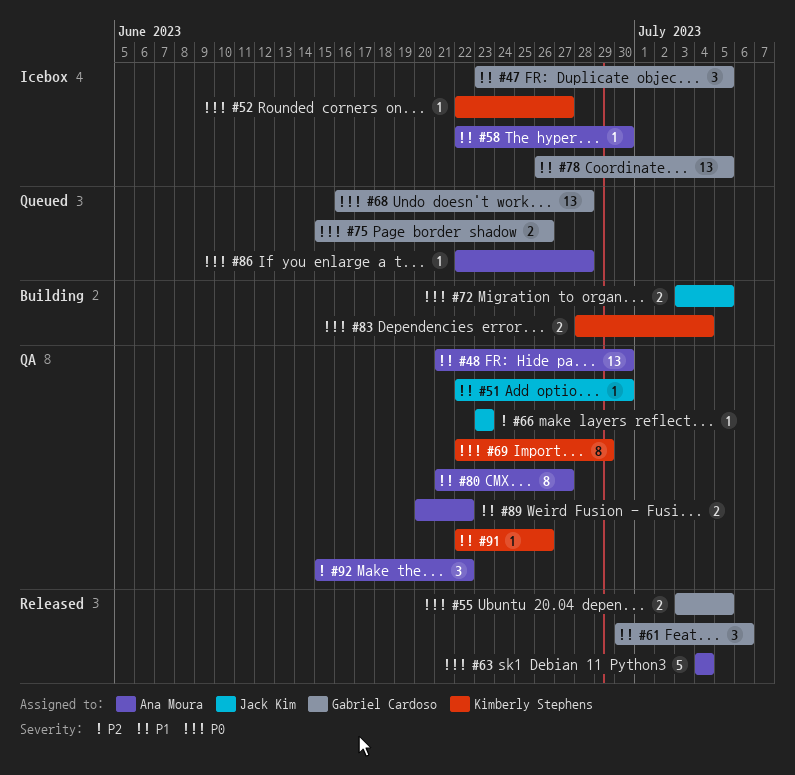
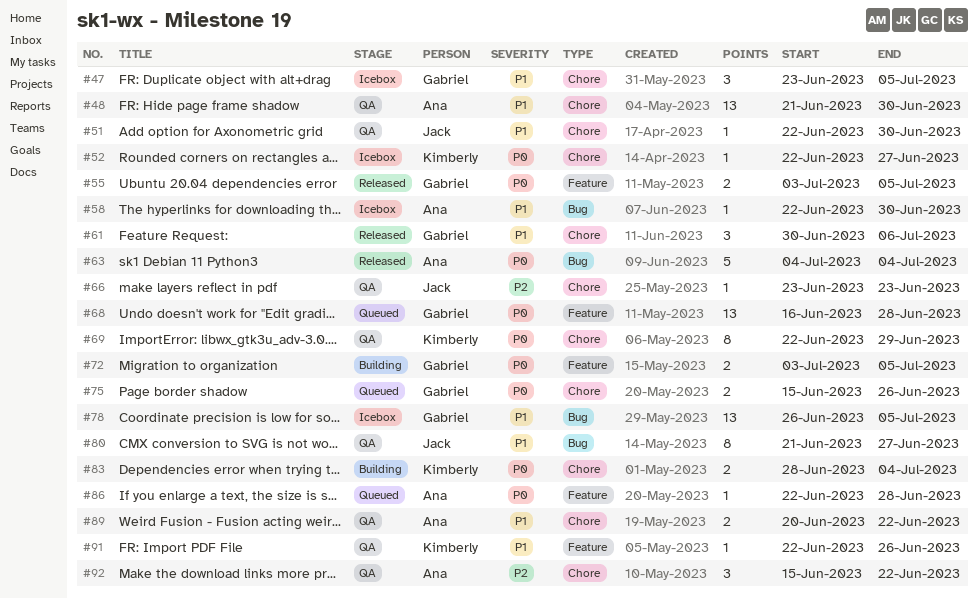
#72, owner: Jack Kim -> Gabriel Cardoso
#80, owner: Ana Moura -> Jack Kim

